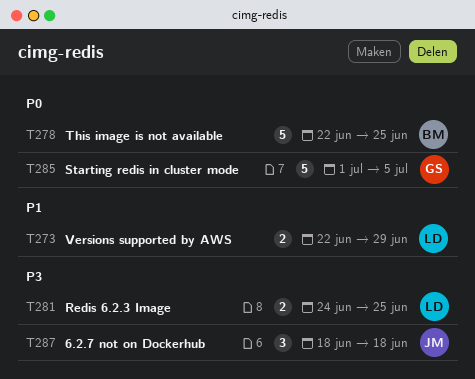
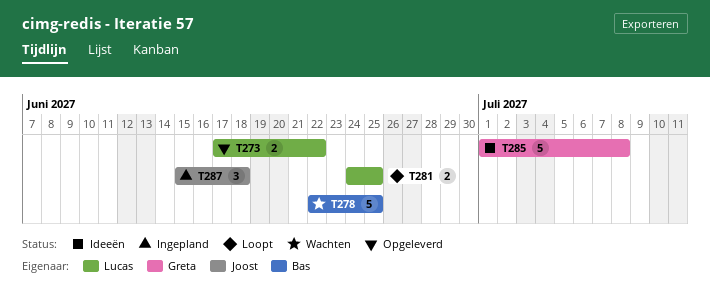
T273, start: Jun 22 -> Jun 17
T273, due: Jun 29 -> Jun 22
T285, due: Jul 5 -> Jul 8
T287, start: Jun 18 -> Jun 15

